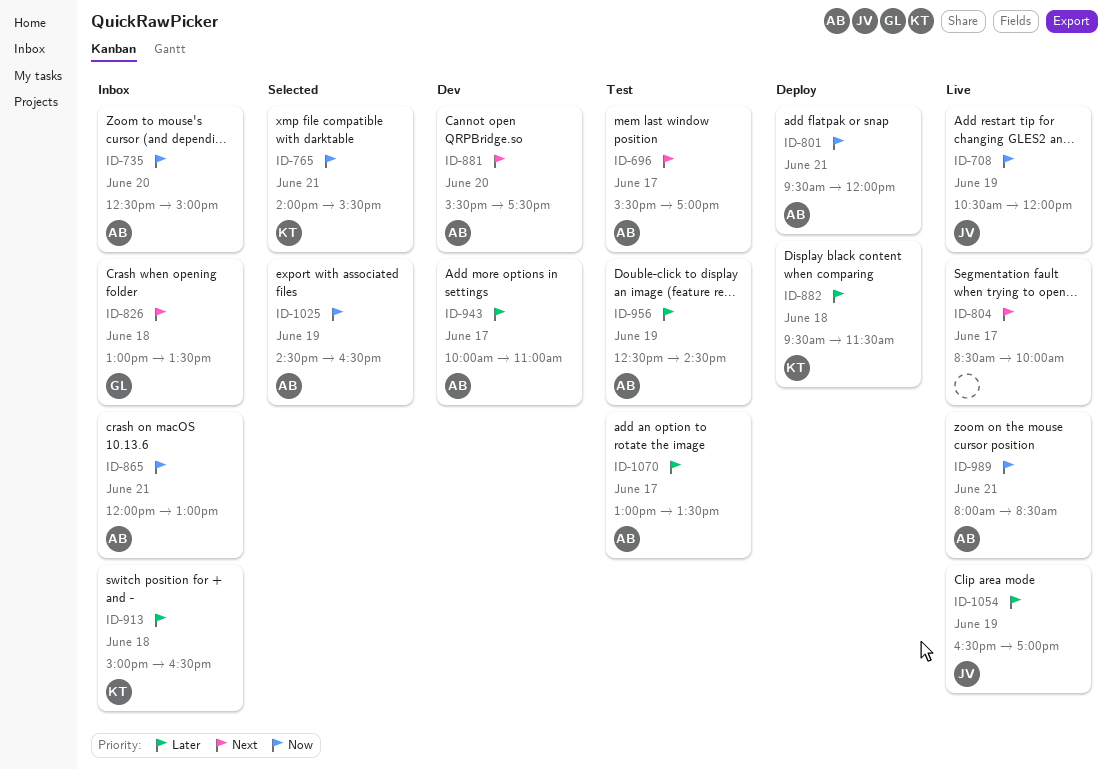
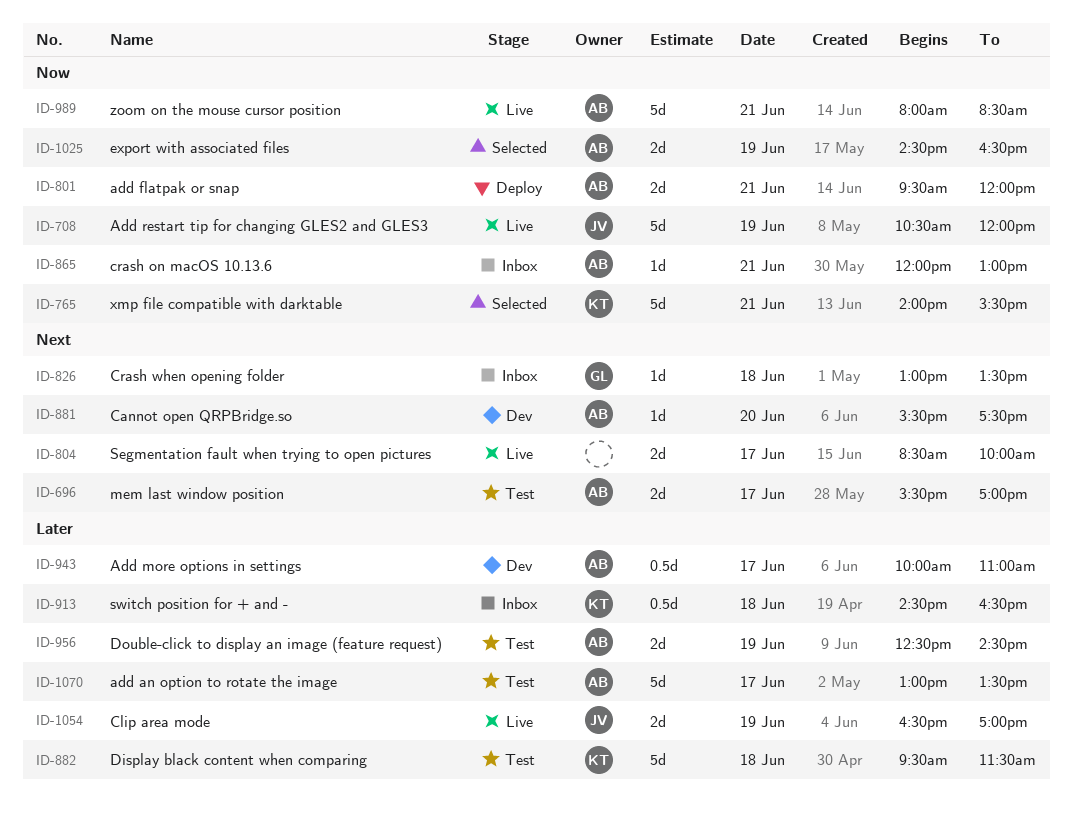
ID-735: present -> none
ID-882, status: Deploy -> Test
ID-913, begins: 15:00 -> 14:30

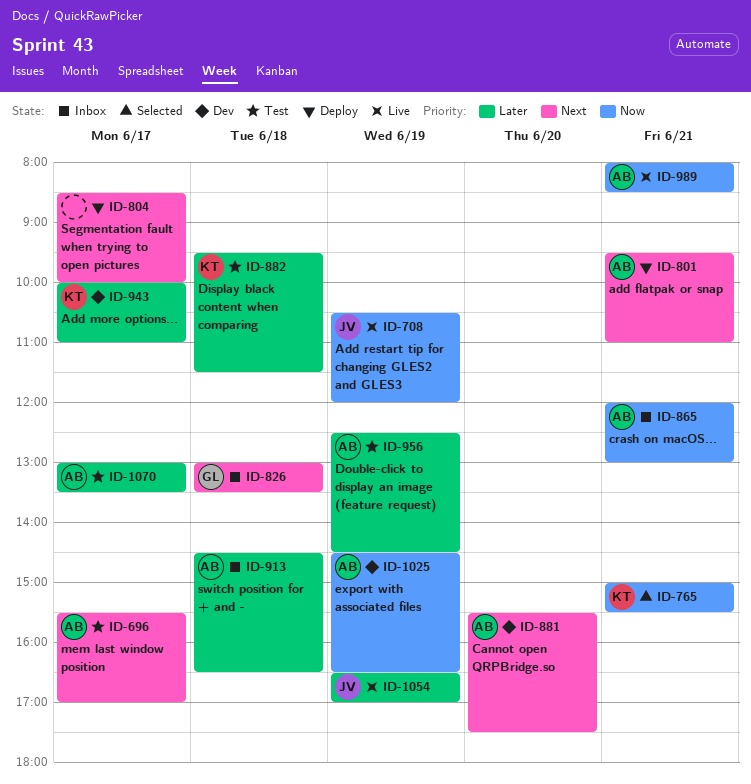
ID-765, begins: 14:00 -> 15:00
ID-801, priority: Now -> Next
ID-801, ends: 12:00 -> 11:00
ID-804, status: Live -> Deploy
ID-913, owner: KT -> AB
ID-943, owner: AB -> KT
ID-1025, status: Selected -> Dev

